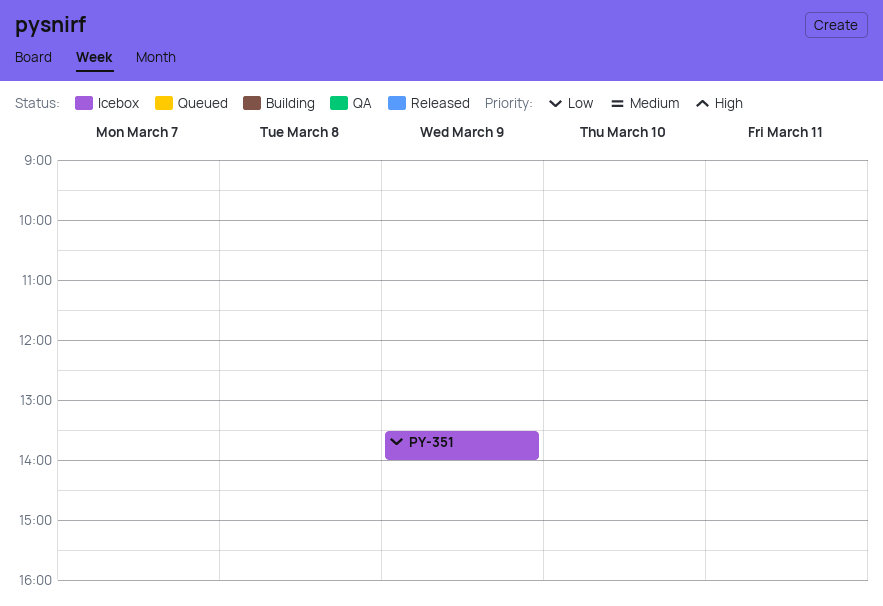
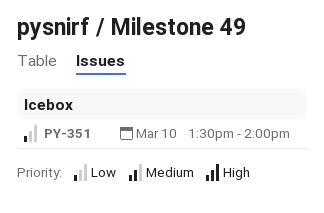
PY-351, day: Mar 9 -> Mar 10

